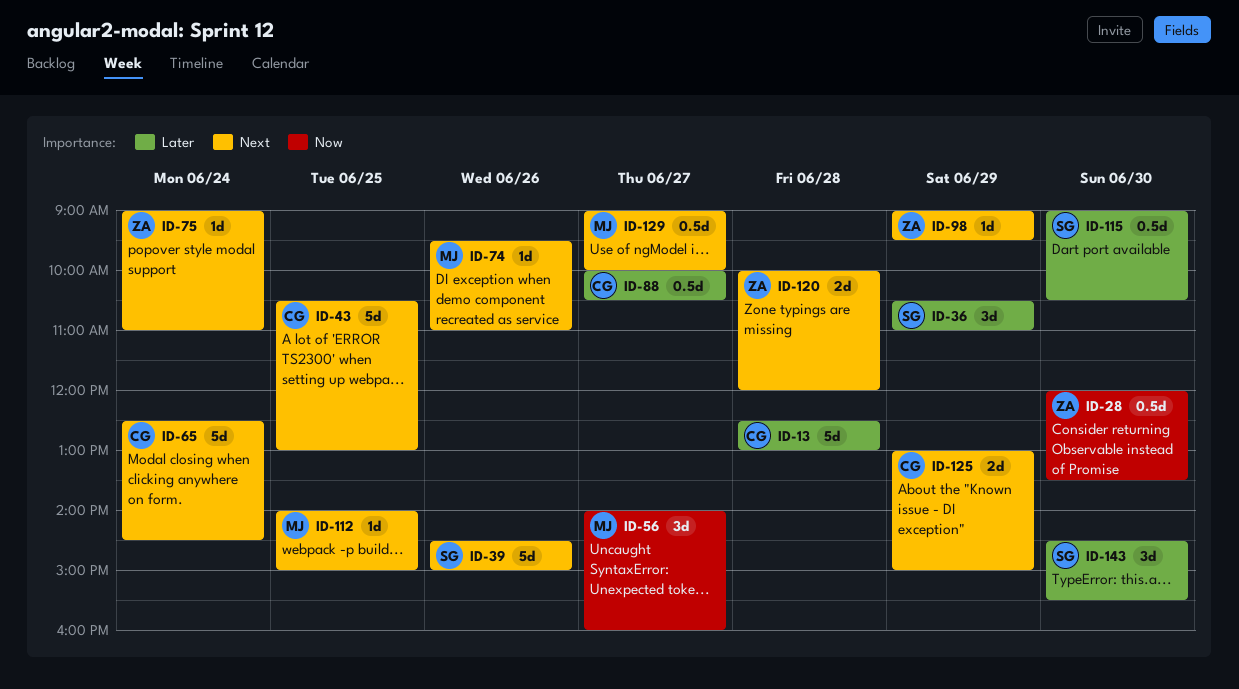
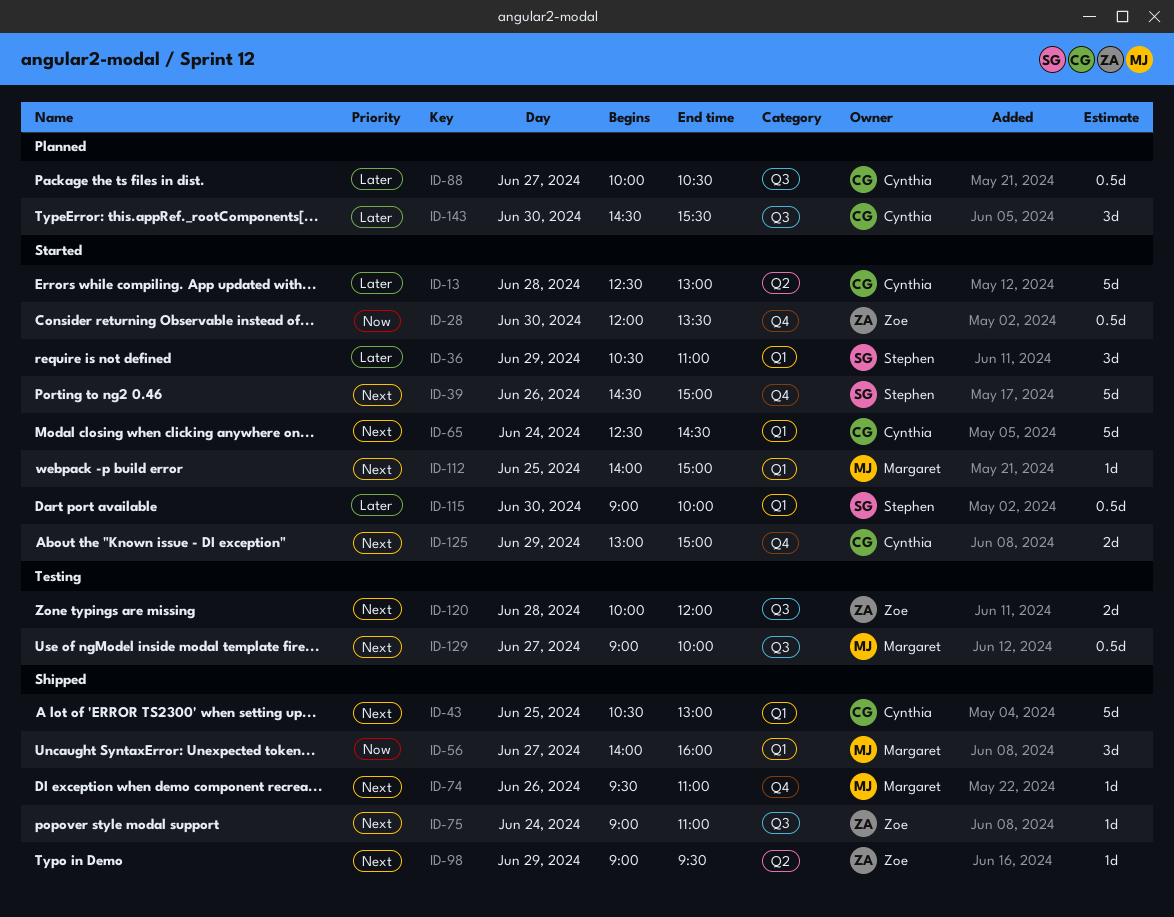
ID-115, ends: 10:30 -> 10:00
ID-143, owner: Stephen -> Cynthia

